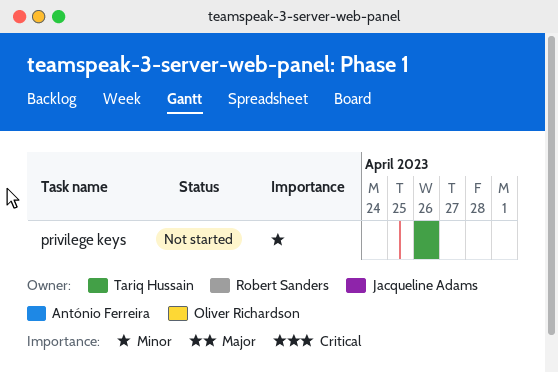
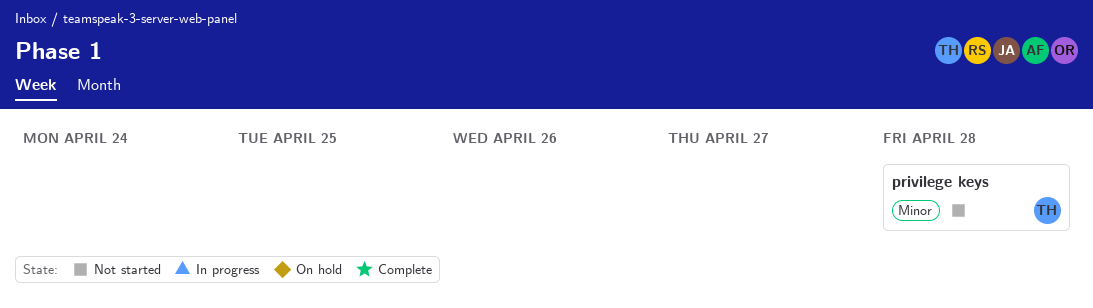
privilege keys, due: Apr 26 -> Apr 28

